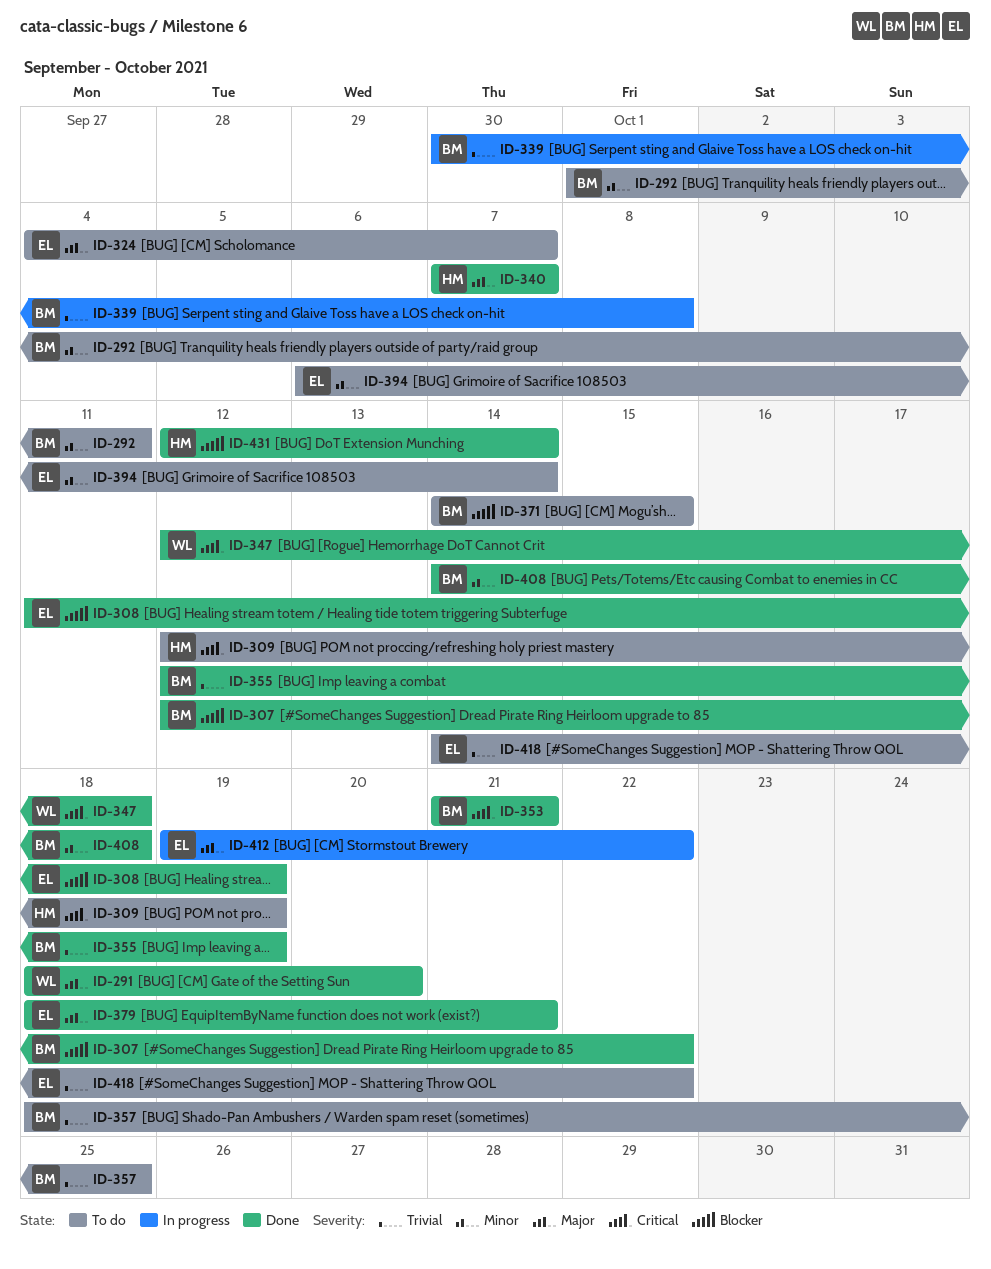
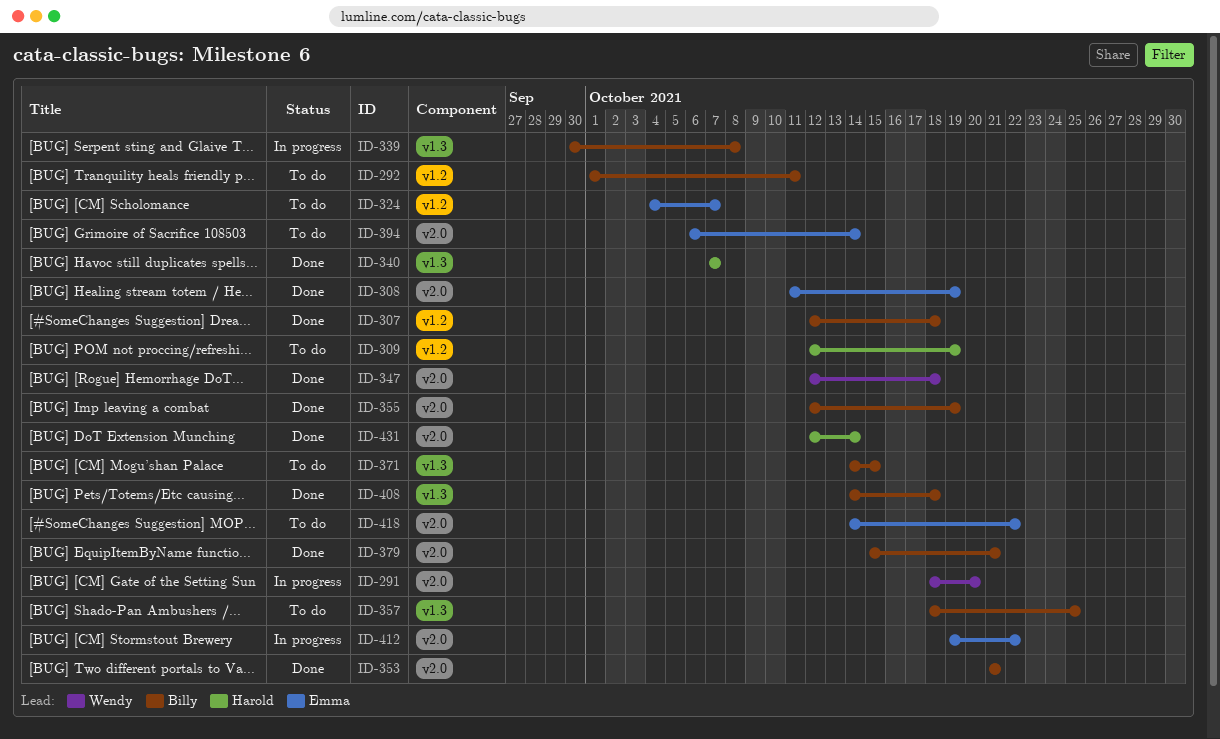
ID-291, status: Done -> In progress
ID-307, due: Oct 22 -> Oct 18
ID-379, owner: Emma -> Billy
ID-379, start: Oct 18 -> Oct 15

